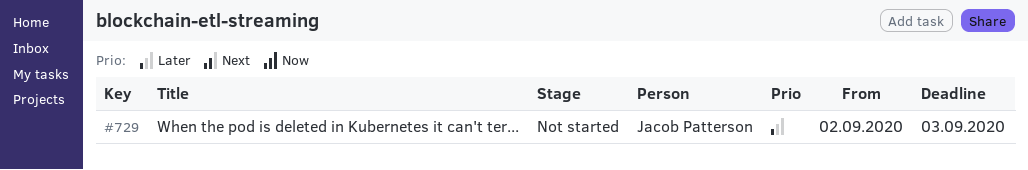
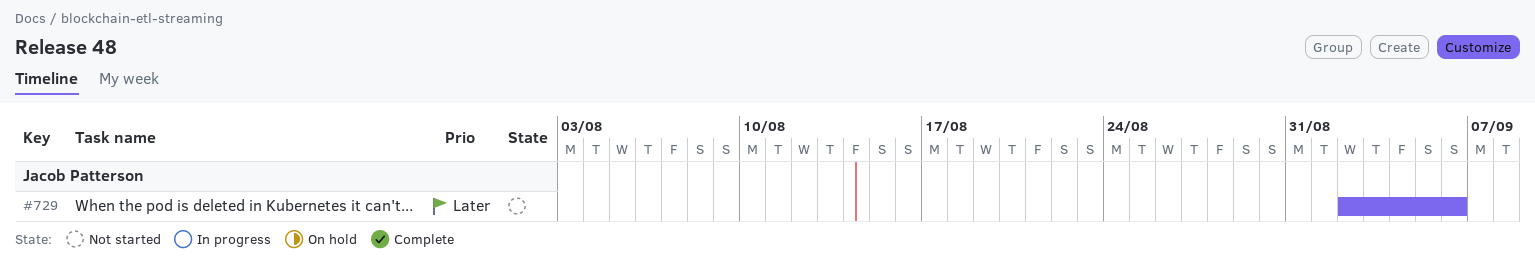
#729, due: Sep 3 -> Sep 6

